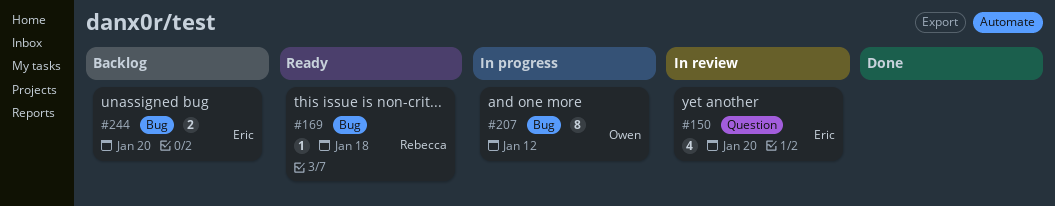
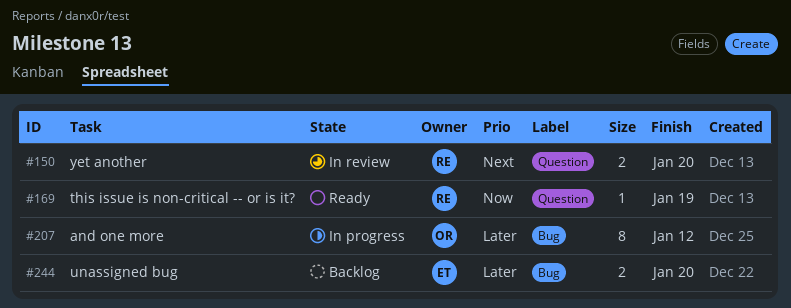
#150, owner: Eric -> Rebecca
#150, estimate: 4 -> 2
#169, label: Bug -> Question
#169, due: Jan 18 -> Jan 19

